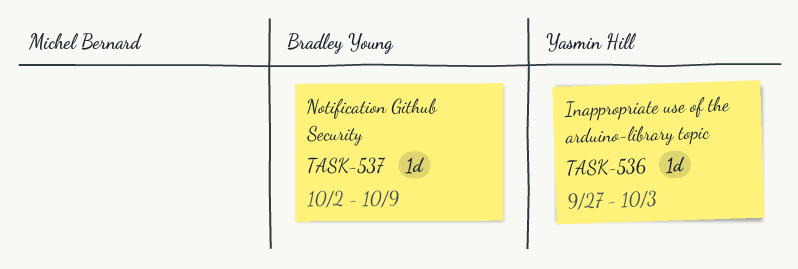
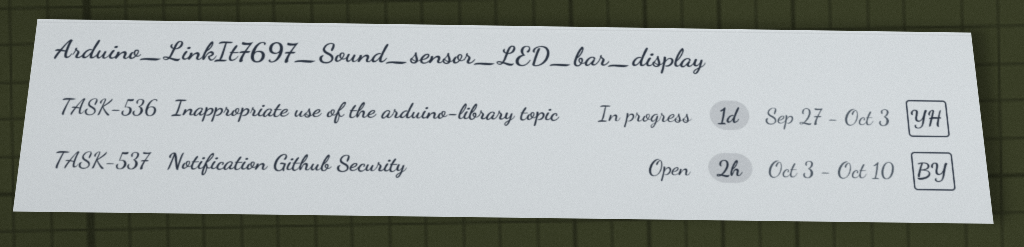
TASK-537, estimate: 1d -> 2h
TASK-537, start: Oct 2 -> Oct 3
TASK-537, due: Oct 9 -> Oct 10

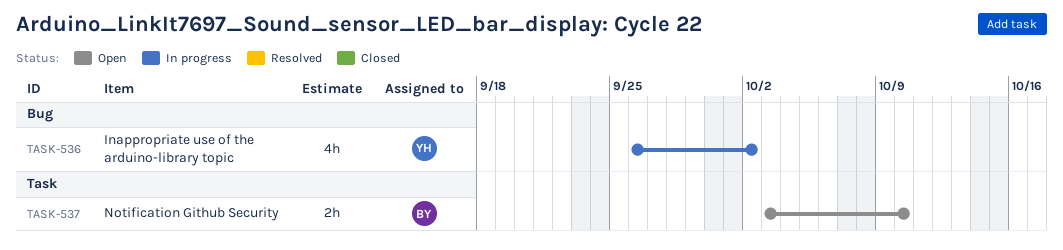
TASK-536, estimate: 1d -> 4h
TASK-536, start: Sep 27 -> Sep 26
TASK-536, due: Oct 3 -> Oct 2

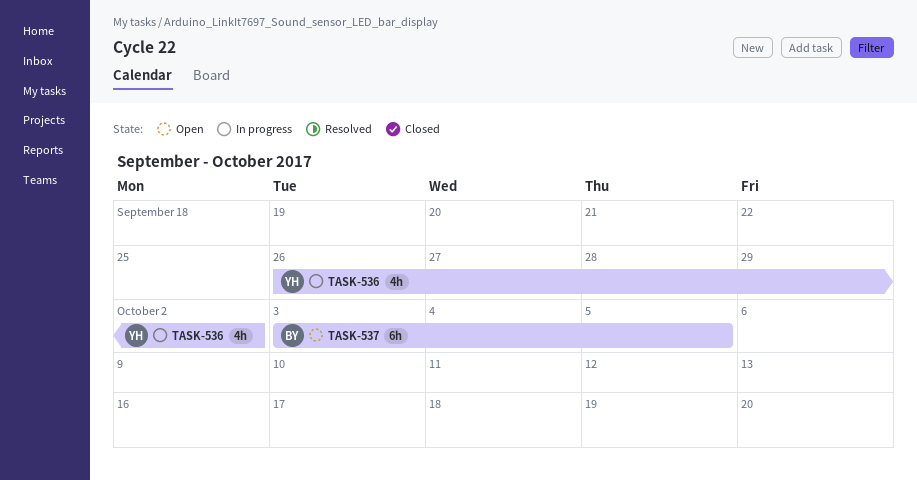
TASK-537, estimate: 2h -> 6h
TASK-537, due: Oct 10 -> Oct 5

